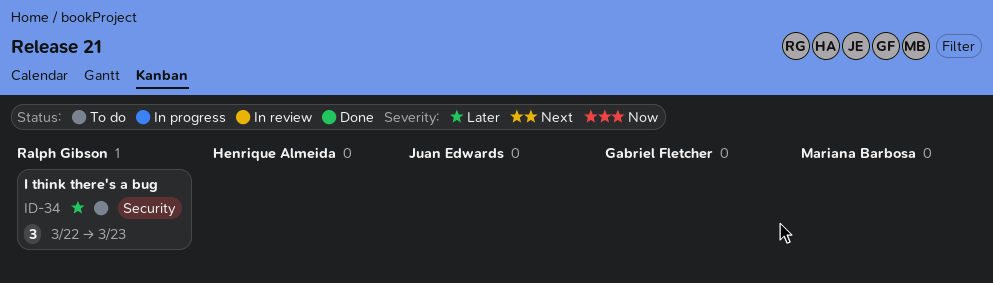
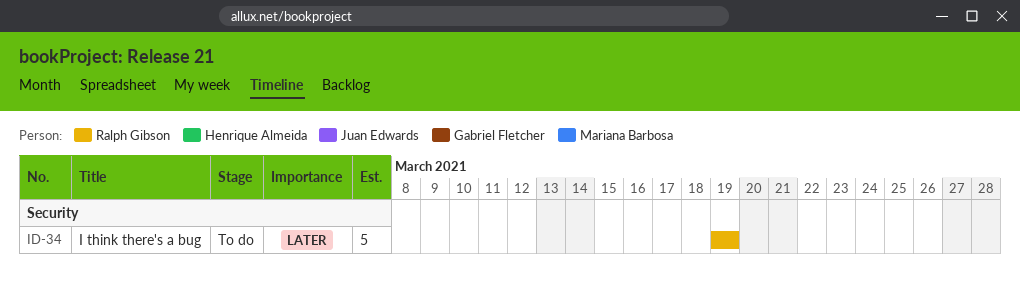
ID-34, estimate: 3 -> 5
ID-34, start: Mar 22 -> Mar 19
ID-34, due: Mar 23 -> Mar 19

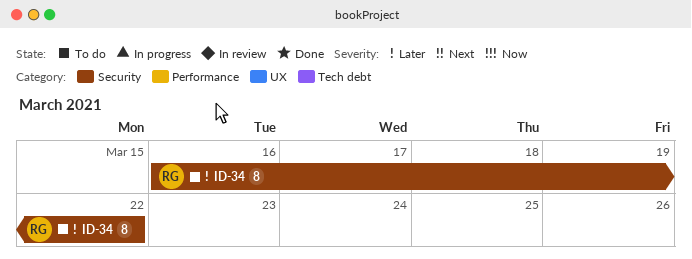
ID-34, estimate: 5 -> 8
ID-34, start: Mar 19 -> Mar 16
ID-34, due: Mar 19 -> Mar 22

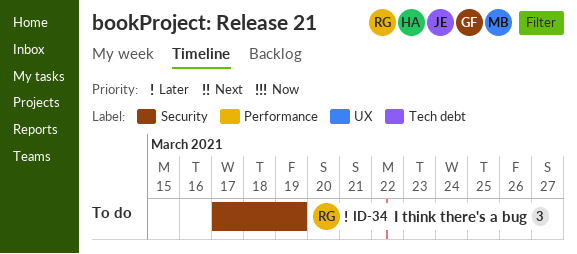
ID-34, estimate: 8 -> 3
ID-34, start: Mar 16 -> Mar 17
ID-34, due: Mar 22 -> Mar 19

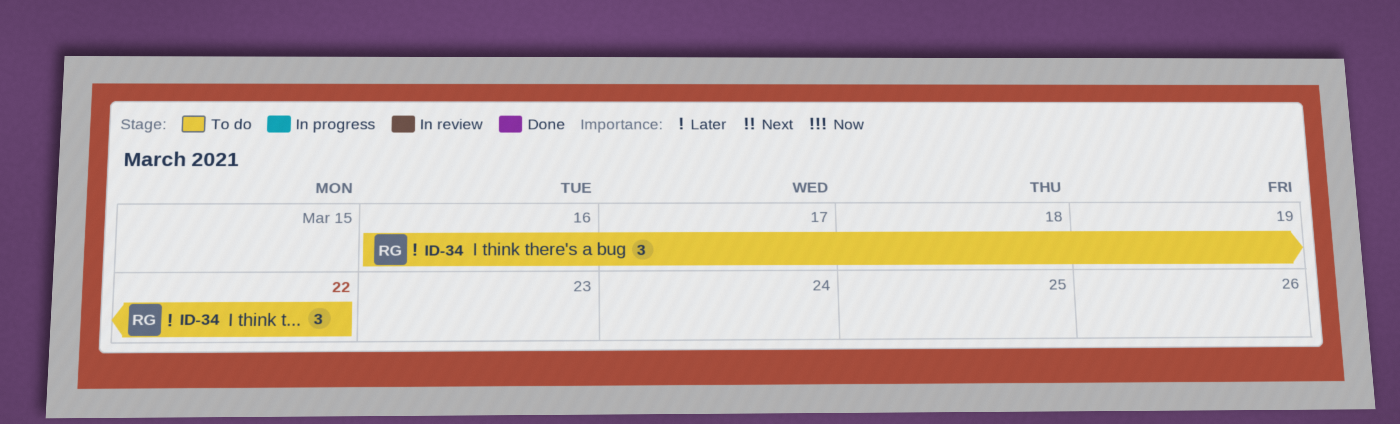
ID-34, start: Mar 17 -> Mar 16
ID-34, due: Mar 19 -> Mar 22

